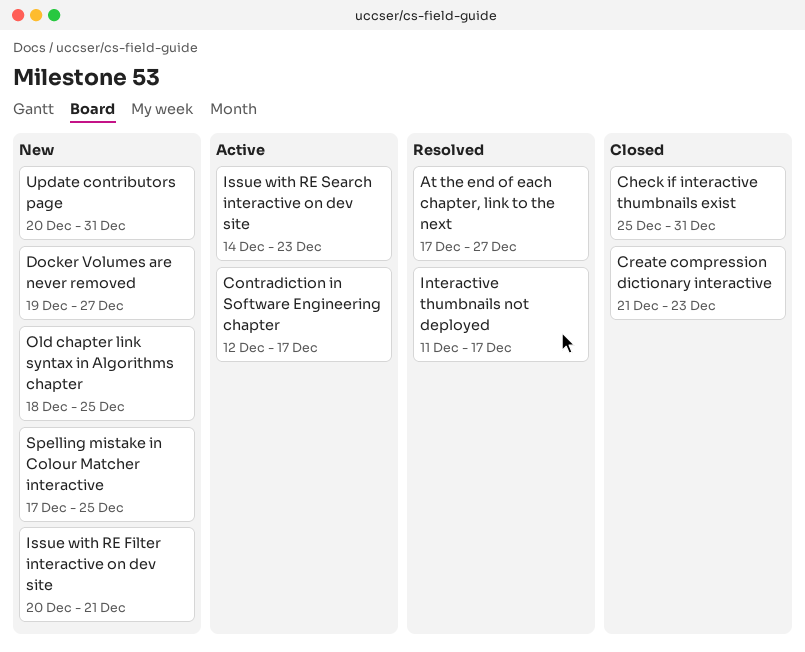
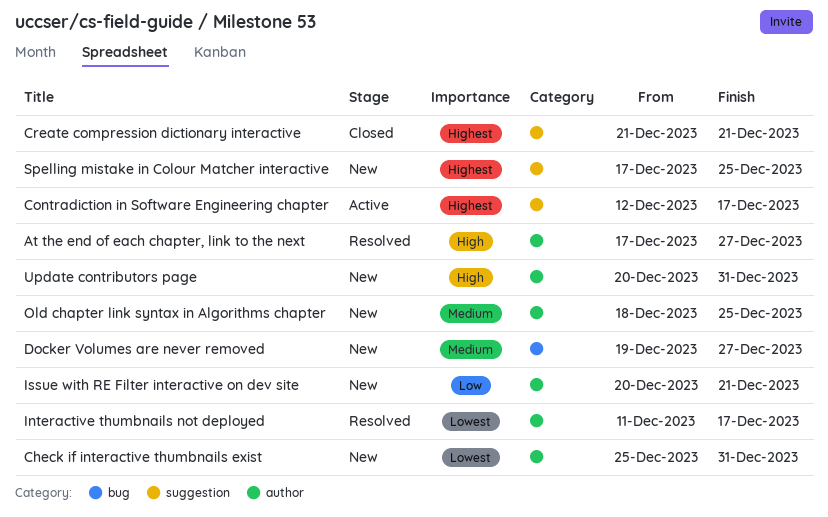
Check if interactive thumbnails exist, status: Closed -> New
Create compression dictionary interactive, due: Dec 23 -> Dec 21
Issue with RE Search interactive on dev site: present -> none

